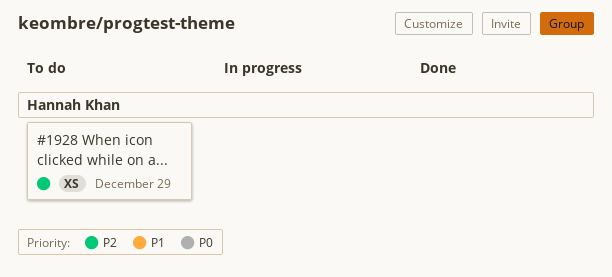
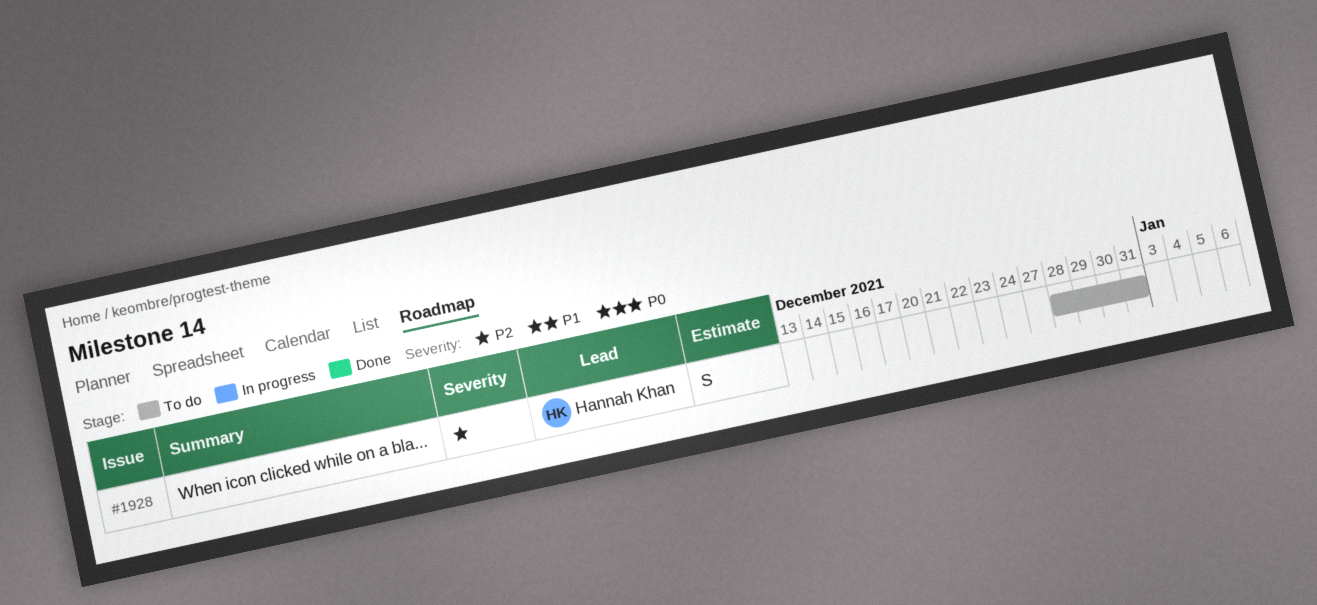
#1928, estimate: XS -> S
#1928, due: Dec 29 -> Dec 31

